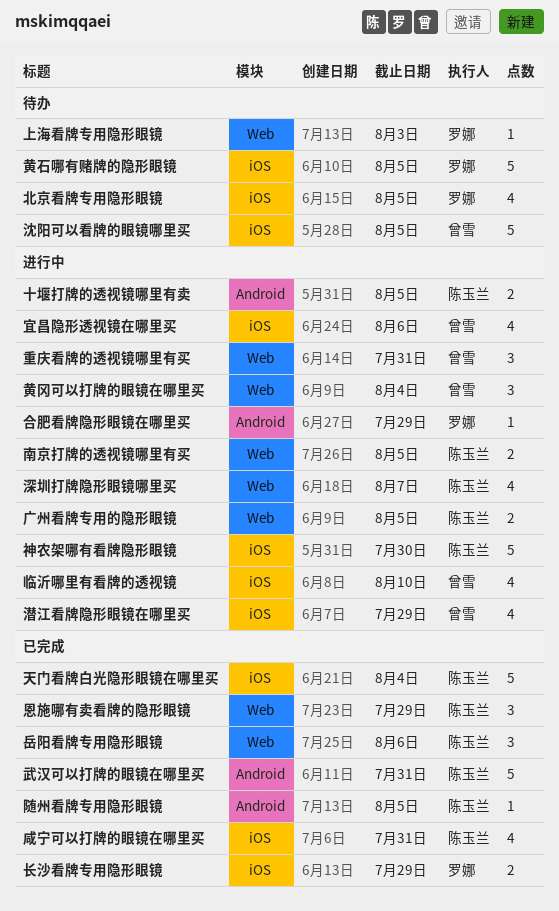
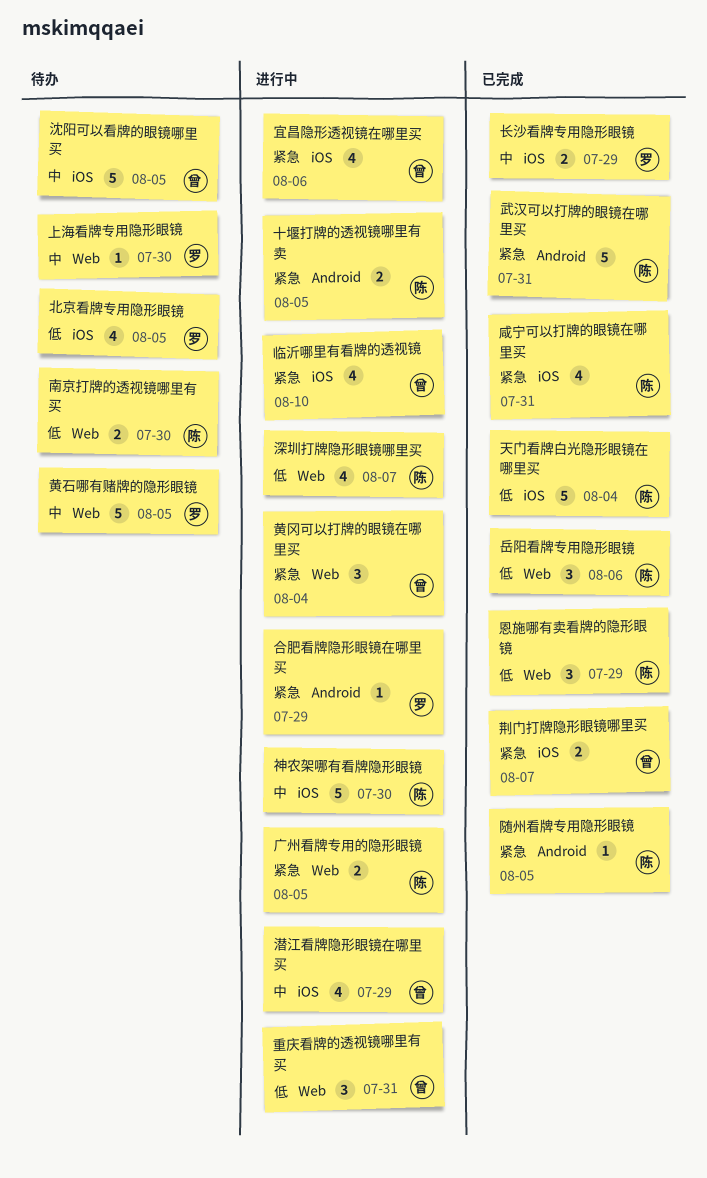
上海看牌专用隐形眼镜, due: Aug 3 -> Jul 30
南京打牌的透视镜哪里有买, status: 进行中 -> 待办
南京打牌的透视镜哪里有买, due: Aug 5 -> Jul 30
荆门打牌隐形眼镜哪里买: none -> present
黄石哪有赌牌的隐形眼镜, label: iOS -> Web

